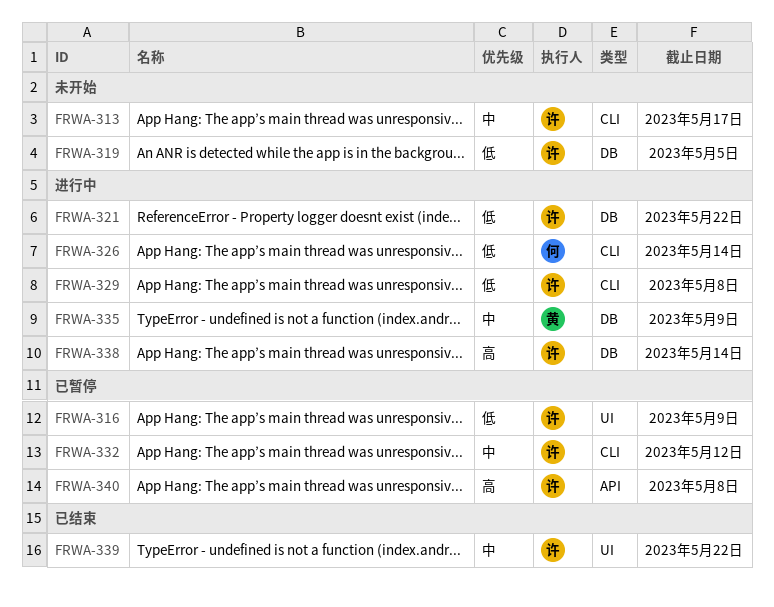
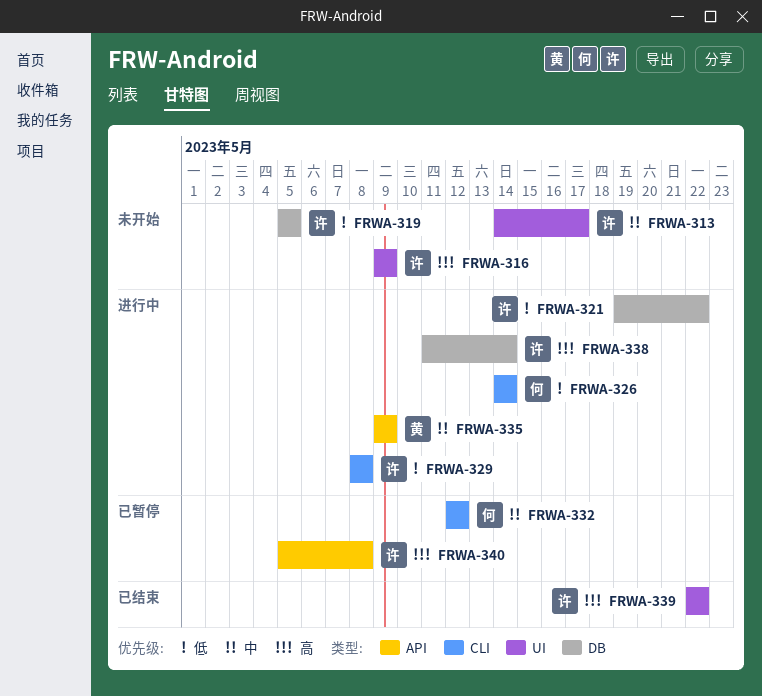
FRWA-313, label: CLI -> UI
FRWA-316, status: 已暂停 -> 未开始
FRWA-316, priority: 低 -> 高
FRWA-332, owner: 许 -> 何
FRWA-335, label: DB -> API
FRWA-339, priority: 中 -> 高

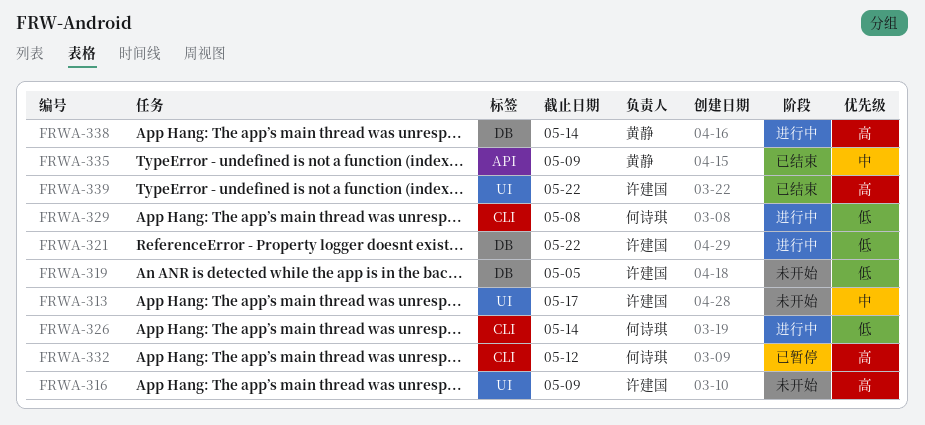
FRWA-329, owner: 许建国 -> 何诗琪
FRWA-332, priority: 中 -> 高
FRWA-335, status: 进行中 -> 已结束
FRWA-338, owner: 许建国 -> 黄静
FRWA-340: present -> none

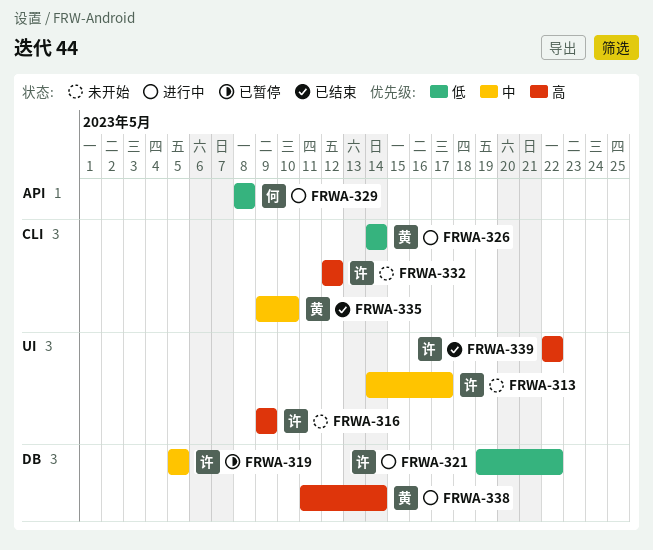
FRWA-319, status: 未开始 -> 已暂停
FRWA-319, priority: 低 -> 中
FRWA-326, owner: 何诗琪 -> 黄静
FRWA-329, label: CLI -> API
FRWA-332, status: 已暂停 -> 未开始
FRWA-332, owner: 何诗琪 -> 许建国
FRWA-335, label: API -> CLI
FRWA-335, due: May 9 -> May 10

